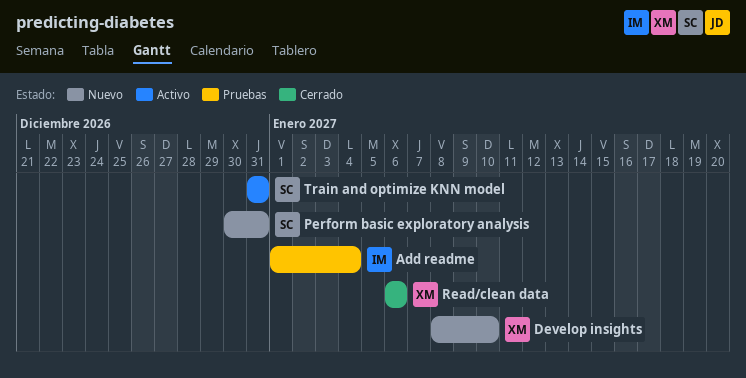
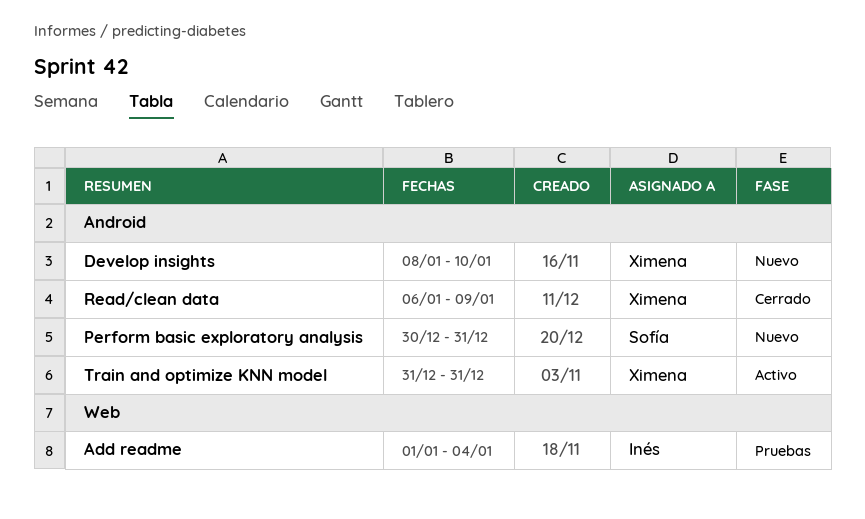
Read/clean data, due: Jan 6 -> Jan 9
Train and optimize KNN model, owner: Sofía -> Ximena

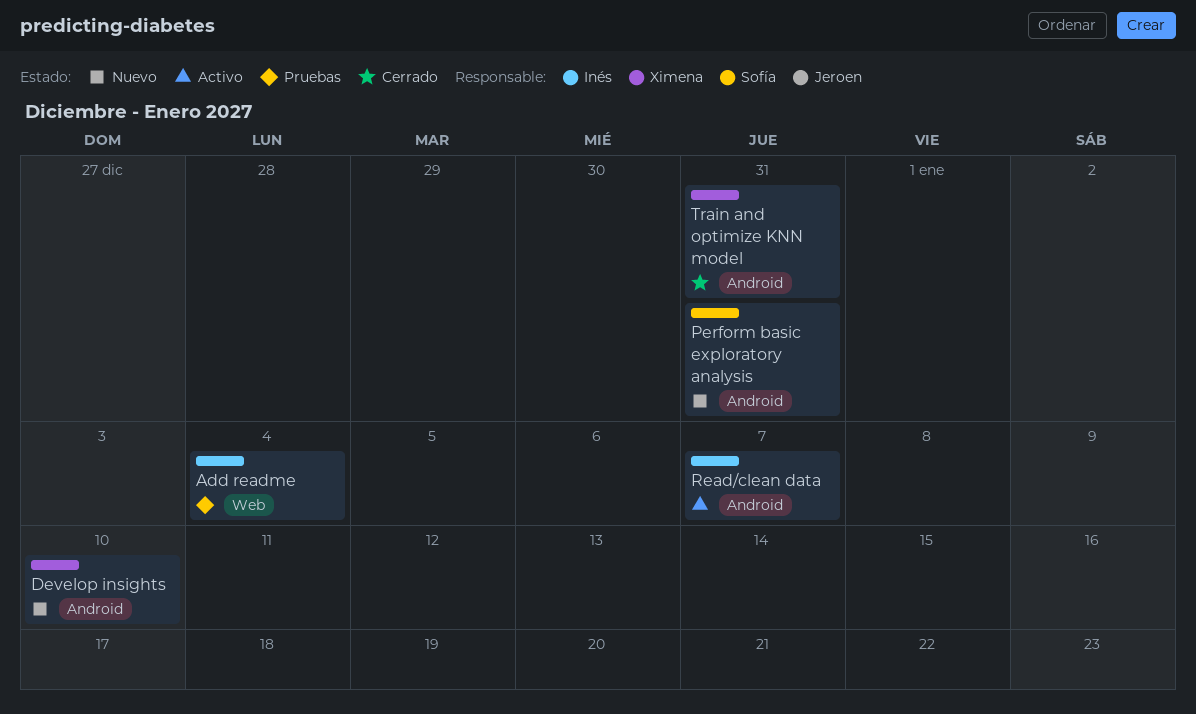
Read/clean data, status: Cerrado -> Activo
Read/clean data, owner: Ximena -> Inés
Read/clean data, due: Jan 9 -> Jan 7
Train and optimize KNN model, status: Activo -> Cerrado

